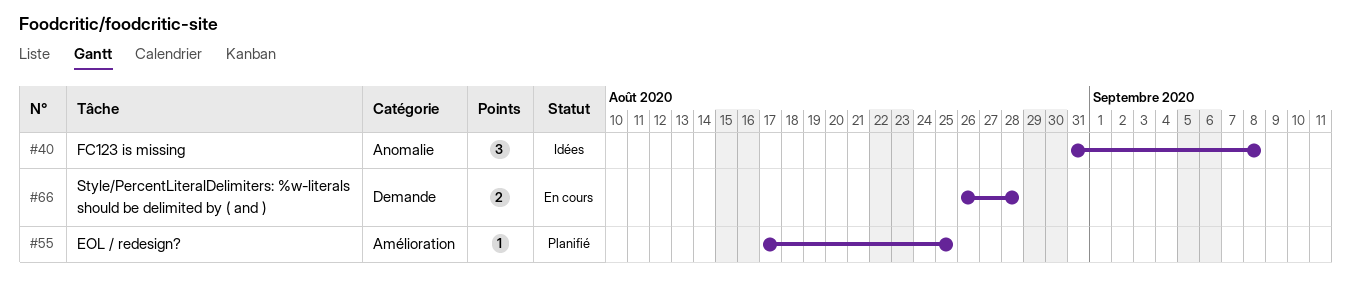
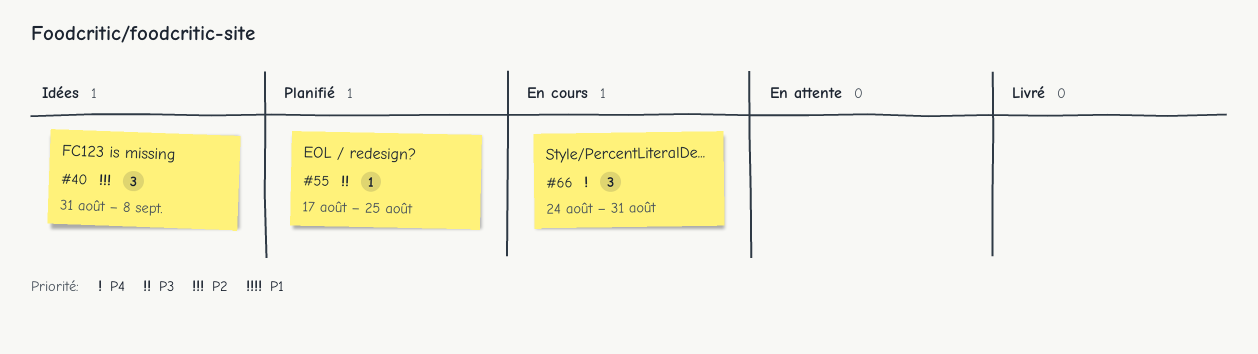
#66, estimate: 2 -> 3
#66, start: Aug 26 -> Aug 24
#66, due: Aug 28 -> Aug 31

